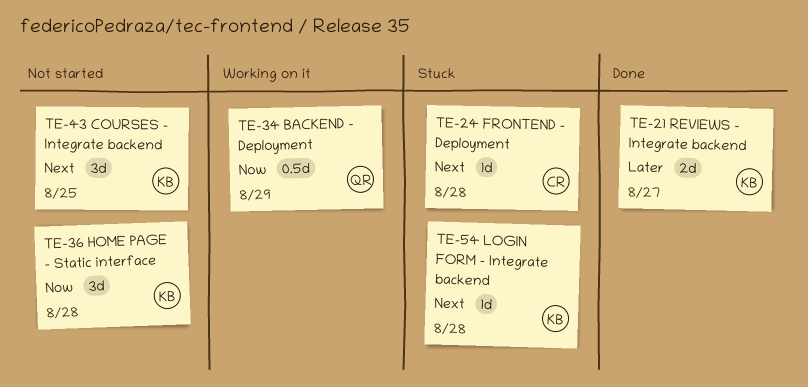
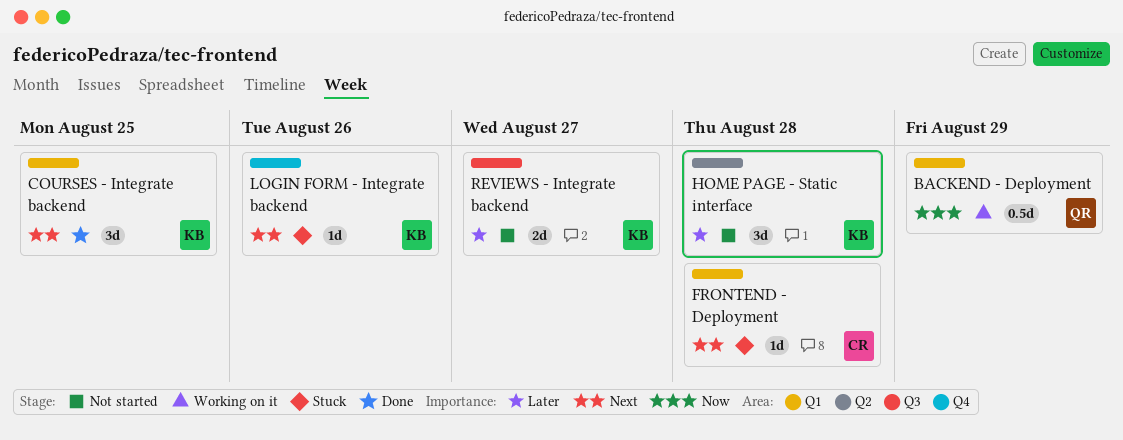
COURSES - Integrate backend, status: Not started -> Done
HOME PAGE - Static interface, priority: Now -> Later
LOGIN FORM - Integrate backend, due: Aug 28 -> Aug 26
REVIEWS - Integrate backend, status: Done -> Not started

